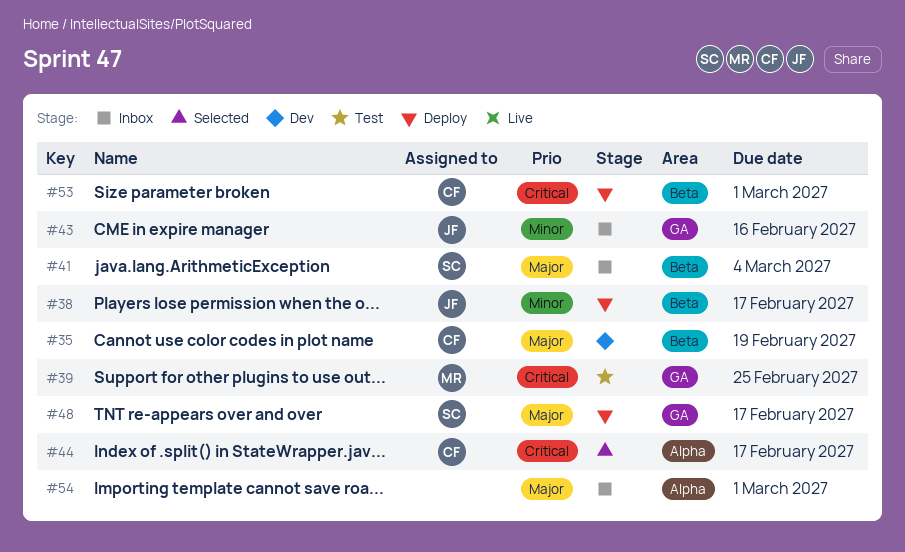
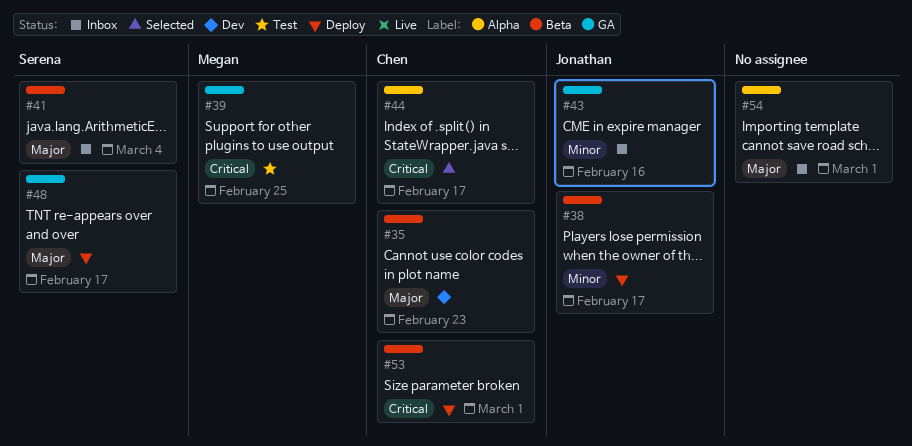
#35, due: Feb 19 -> Feb 23

